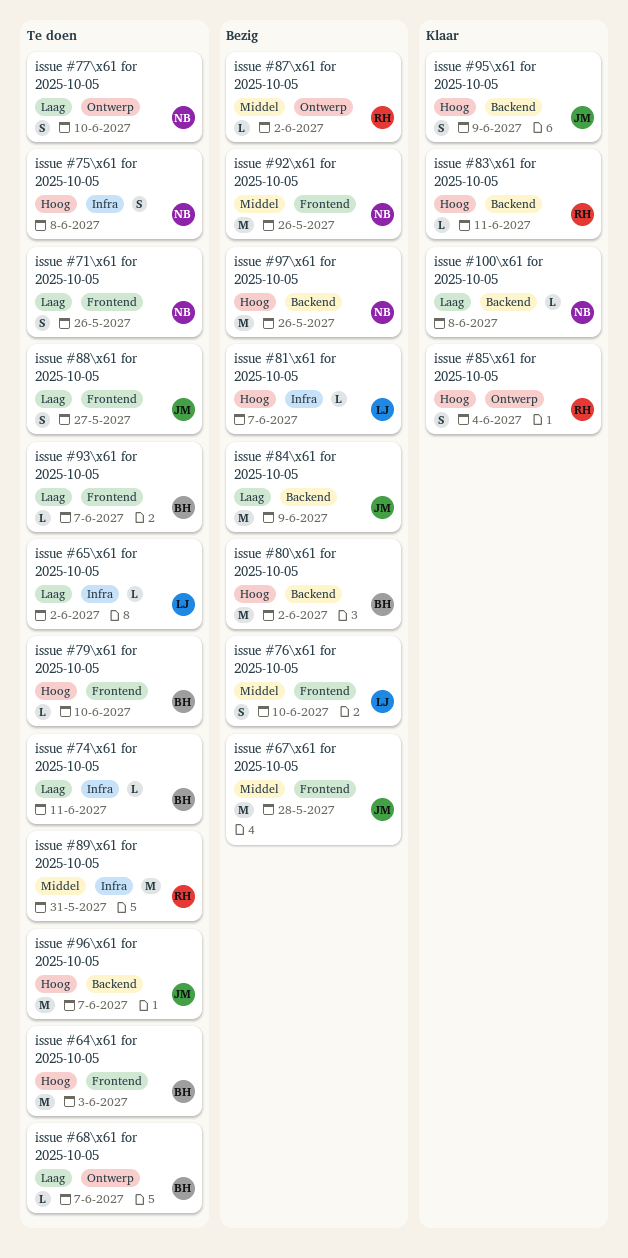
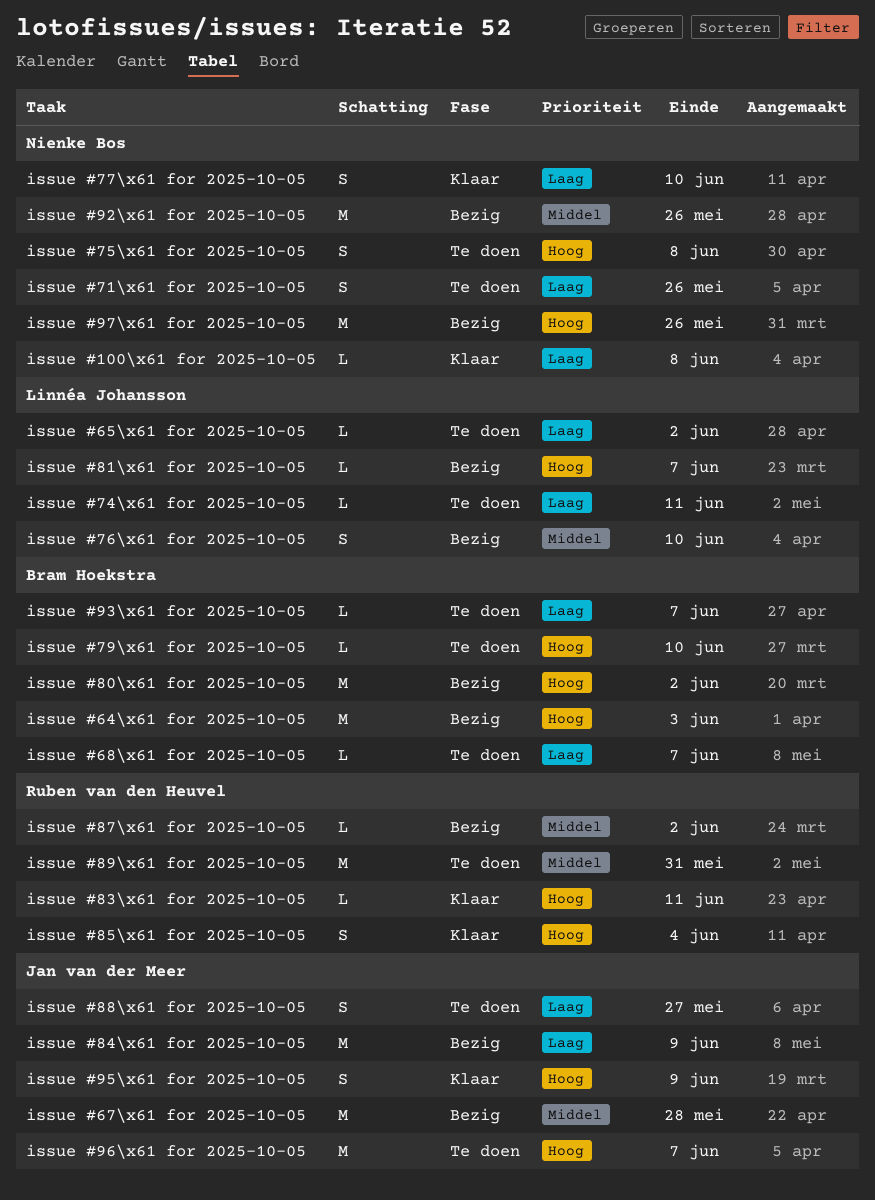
issue #64\x61 for 2025-10-05, status: Te doen -> Bezig
issue #74\x61 for 2025-10-05, owner: Bram Hoekstra -> Linnéa Johansson
issue #77\x61 for 2025-10-05, status: Te doen -> Klaar

